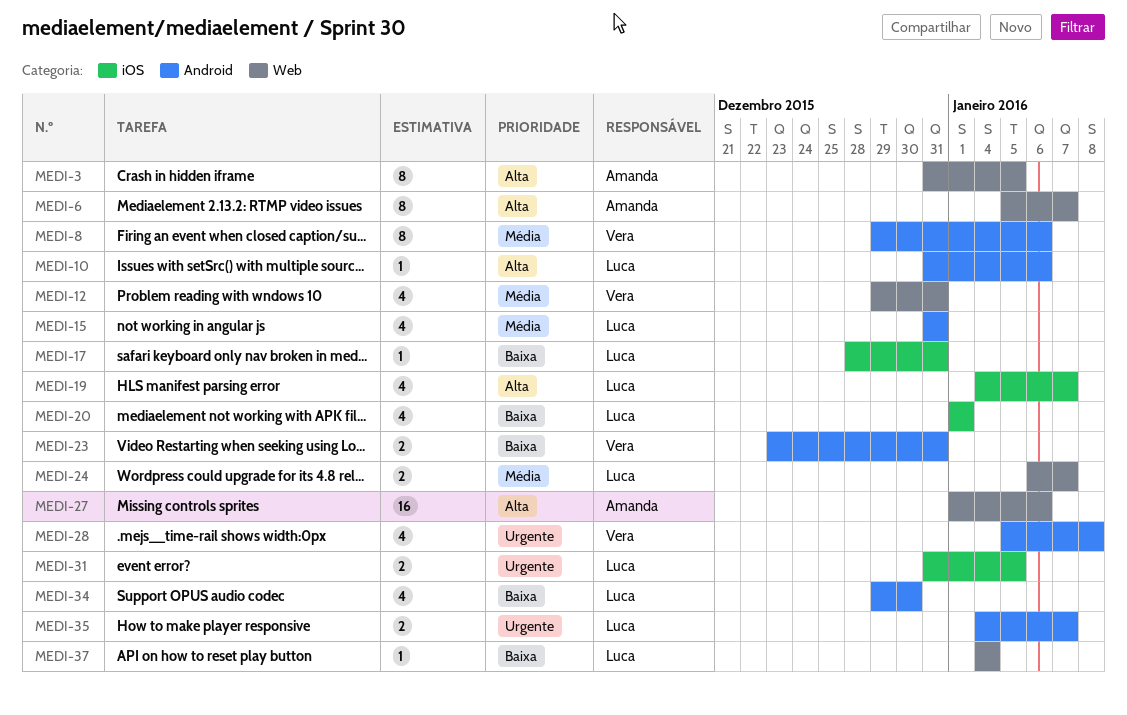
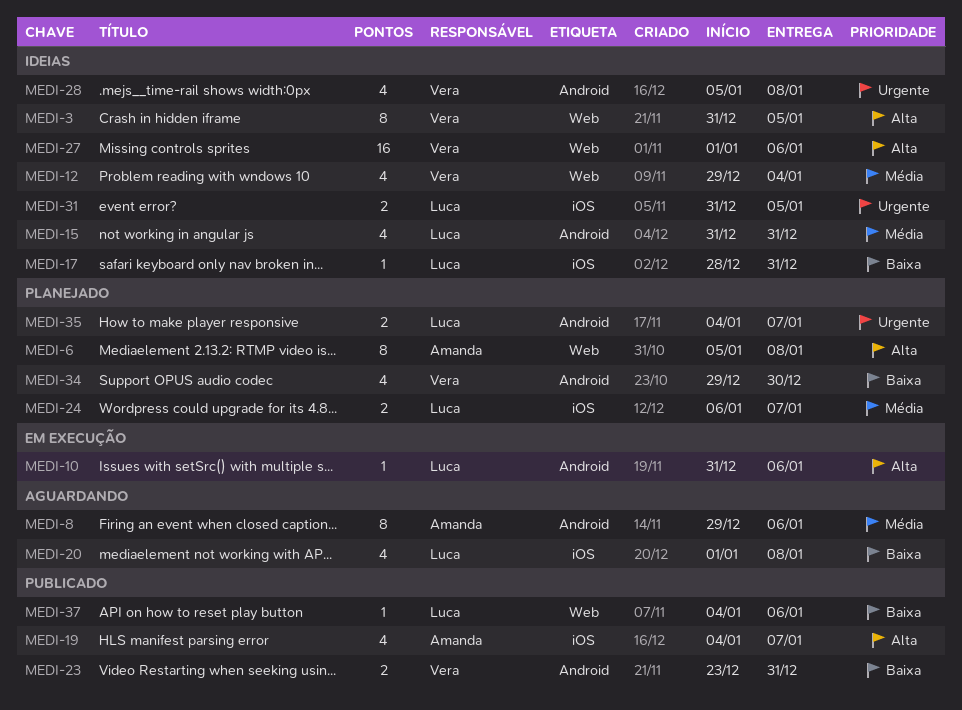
MEDI-3, owner: Amanda -> Vera
MEDI-6, due: Jan 7 -> Jan 8
MEDI-8, owner: Vera -> Amanda
MEDI-12, due: Dec 31 -> Jan 4
MEDI-19, owner: Luca -> Amanda
MEDI-20, due: Jan 1 -> Jan 8
MEDI-24, label: Web -> iOS
MEDI-27, owner: Amanda -> Vera
MEDI-34, owner: Luca -> Vera
MEDI-37, due: Jan 4 -> Jan 6

